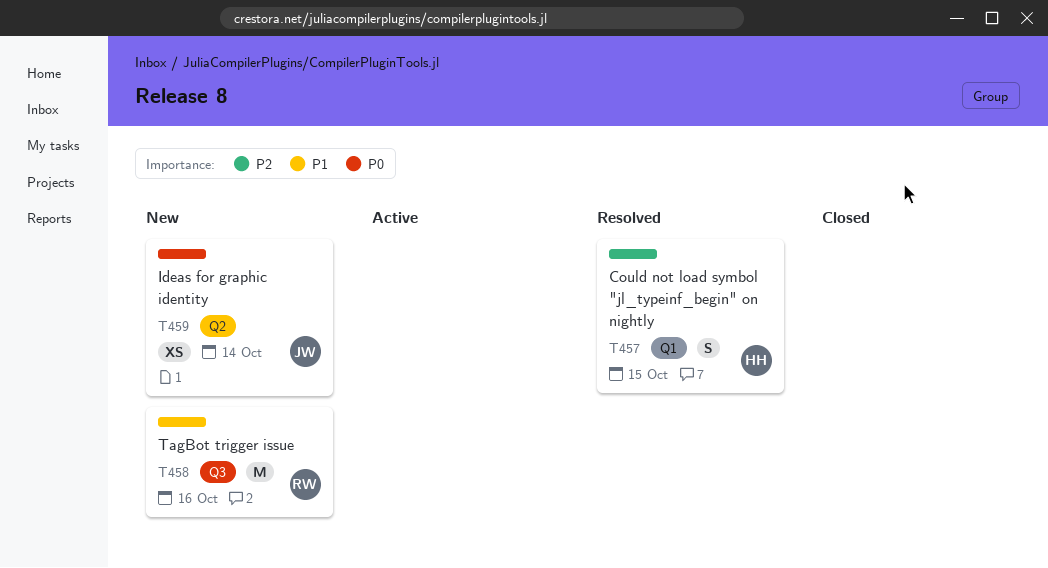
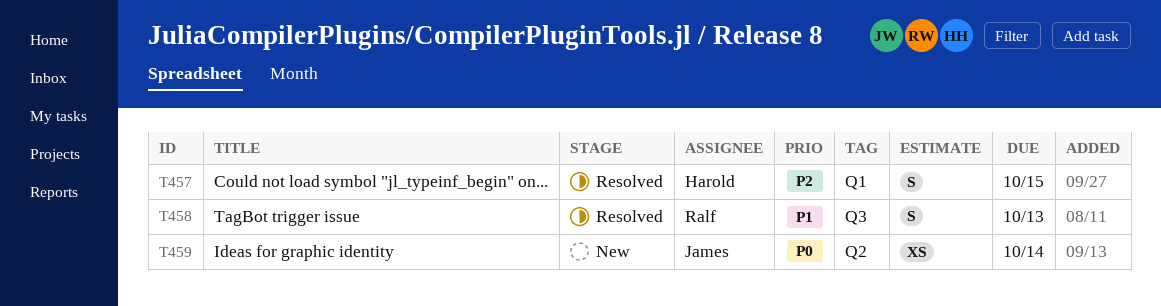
T458, status: New -> Resolved
T458, estimate: M -> S
T458, due: Oct 16 -> Oct 13

